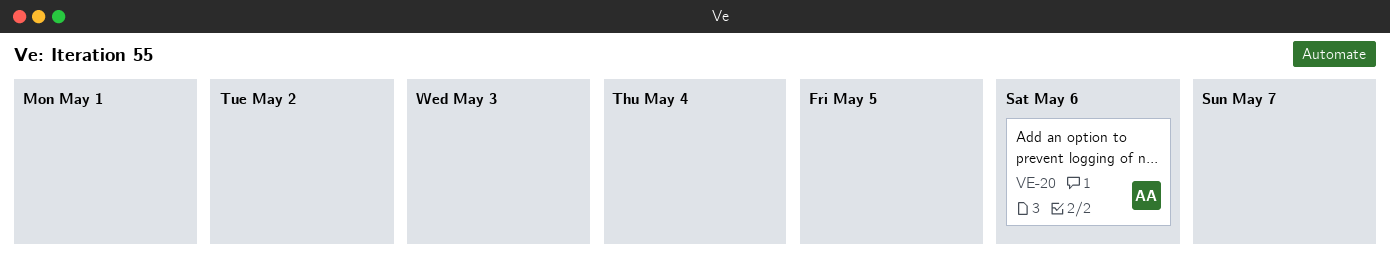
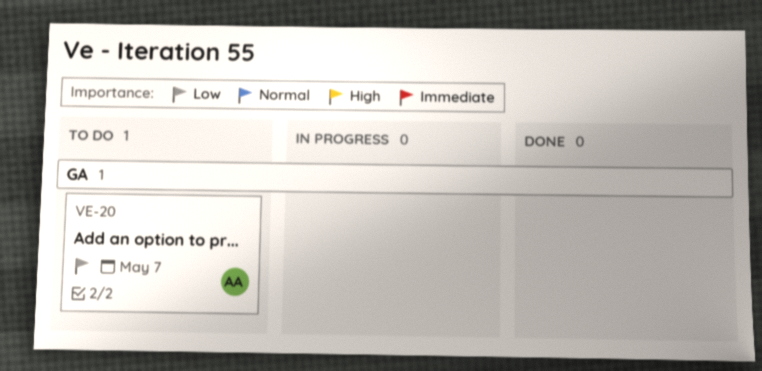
VE-20, due: May 6 -> May 7

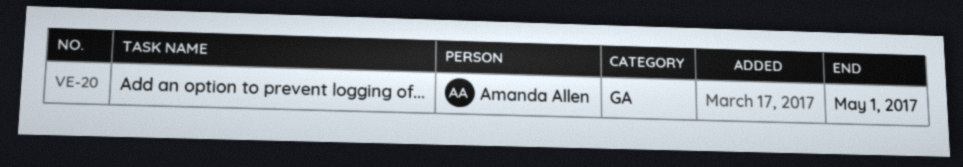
VE-20, due: May 7 -> May 1

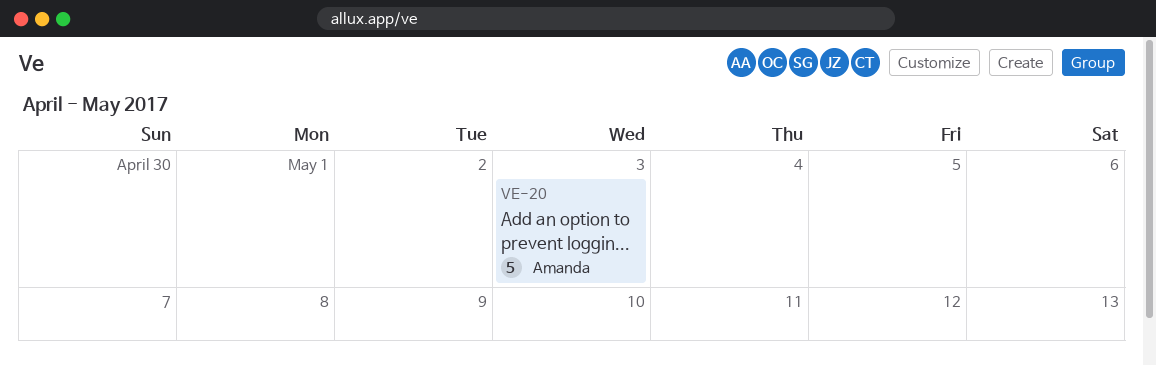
VE-20, due: May 1 -> May 3

